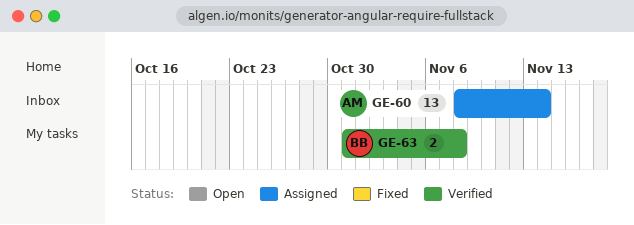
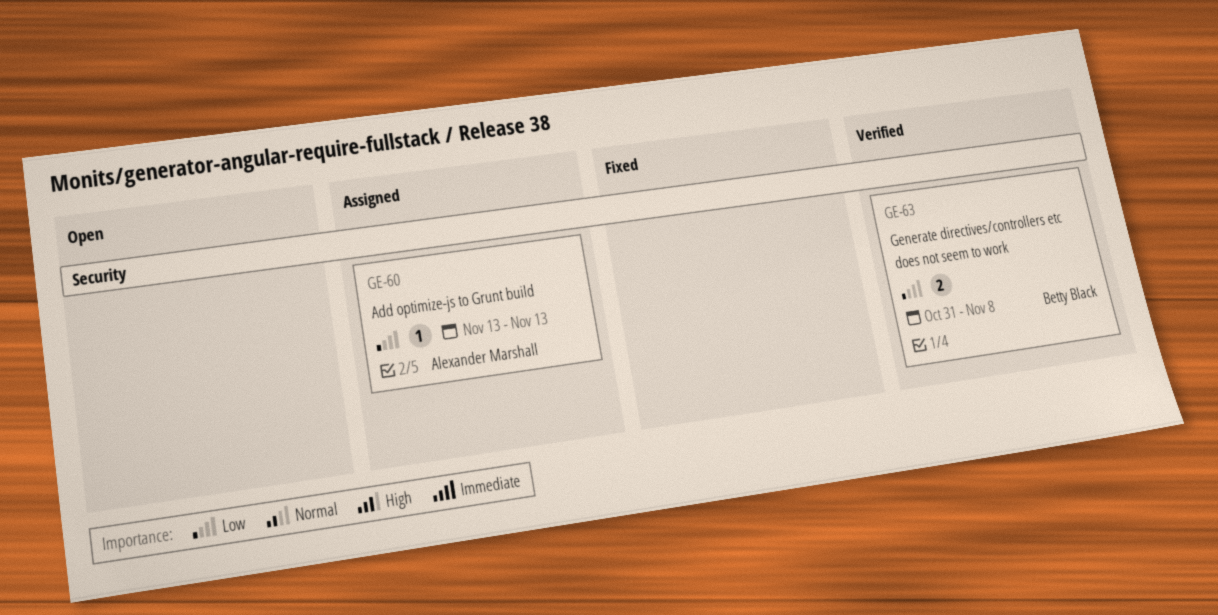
GE-60, estimate: 13 -> 1
GE-60, start: Nov 8 -> Nov 13
GE-60, due: Nov 14 -> Nov 13

